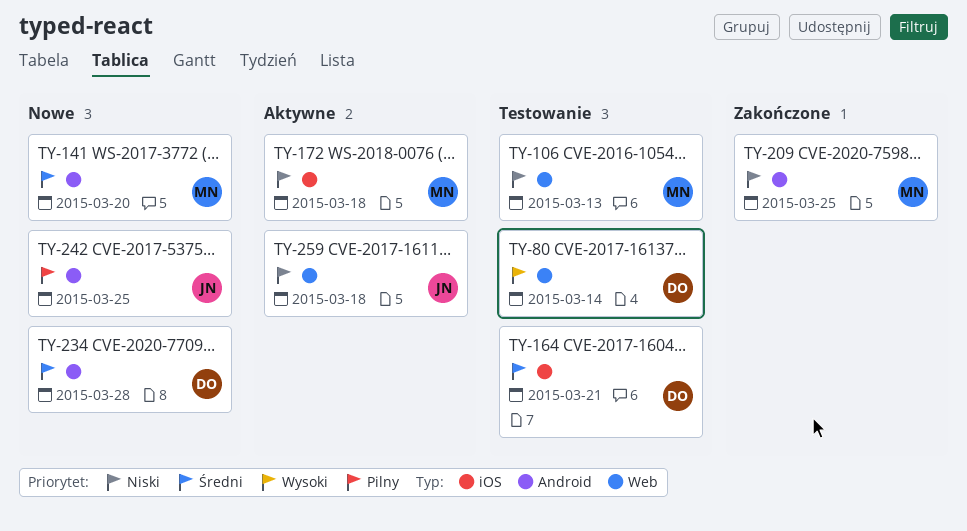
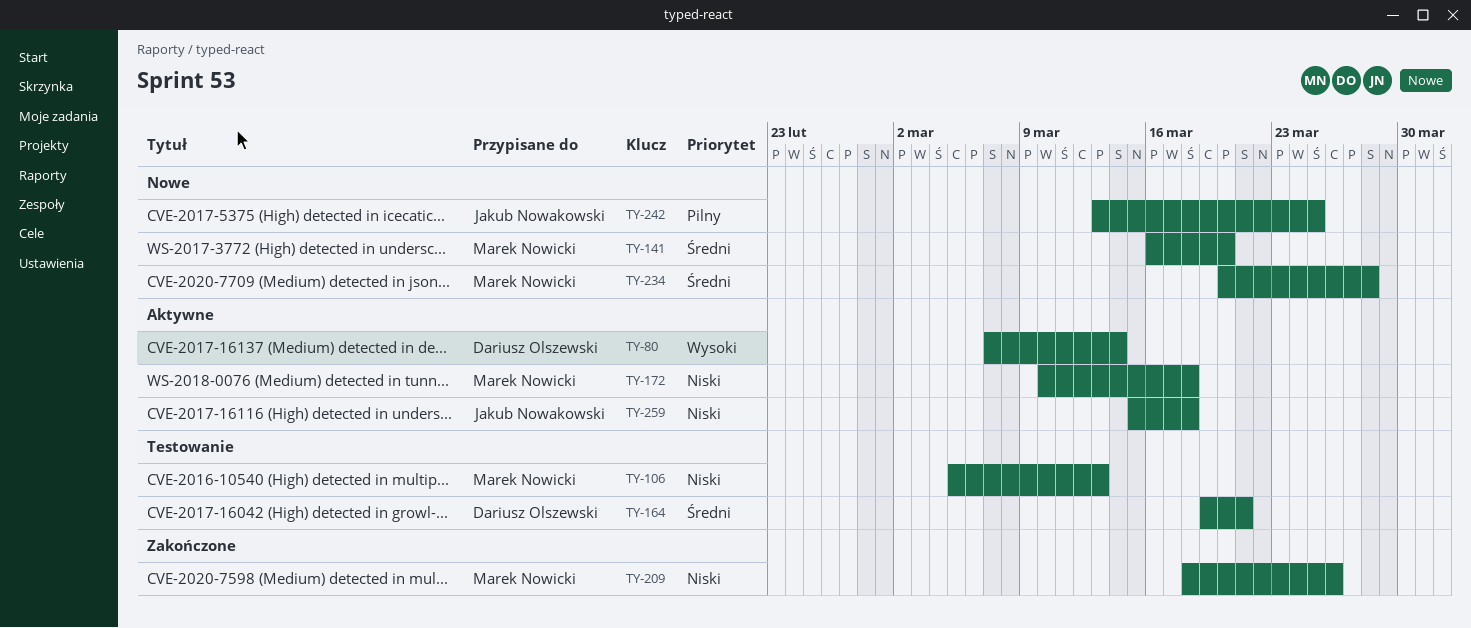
TY-80, status: Testowanie -> Aktywne
TY-209, due: Mar 25 -> Mar 26
TY-234, owner: Dariusz Olszewski -> Marek Nowicki

